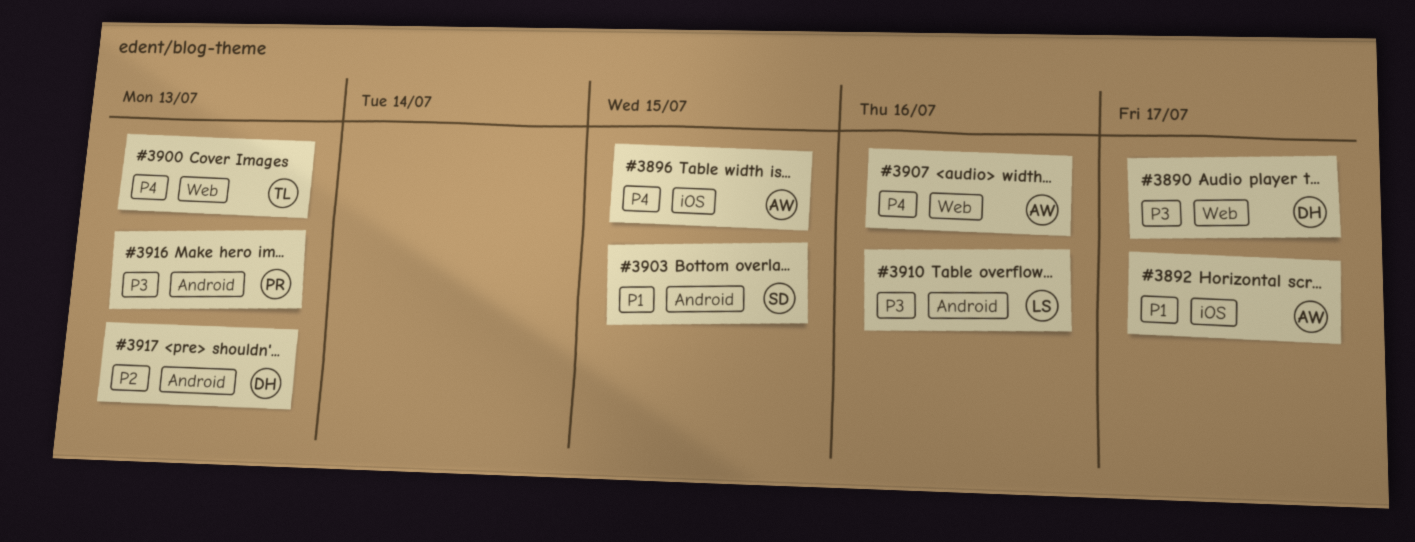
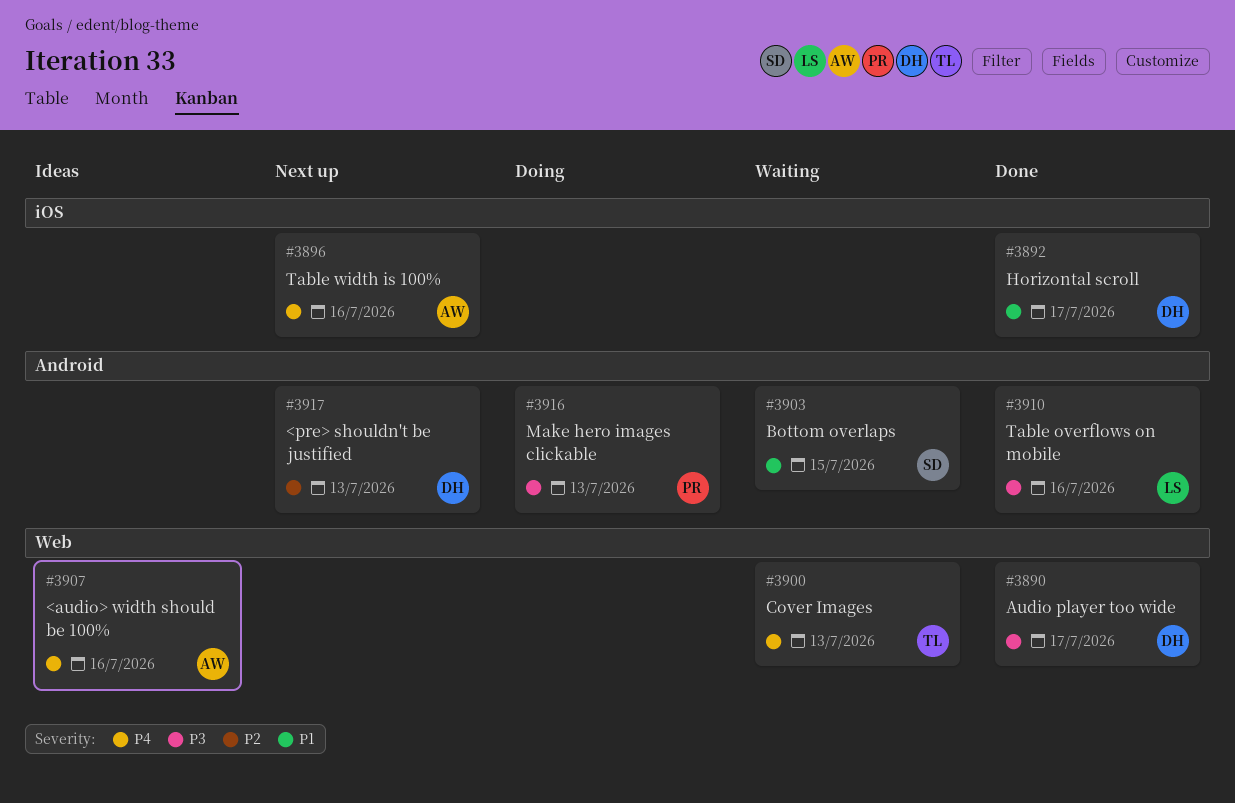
#3892, owner: AW -> DH
#3896, due: Jul 15 -> Jul 16

